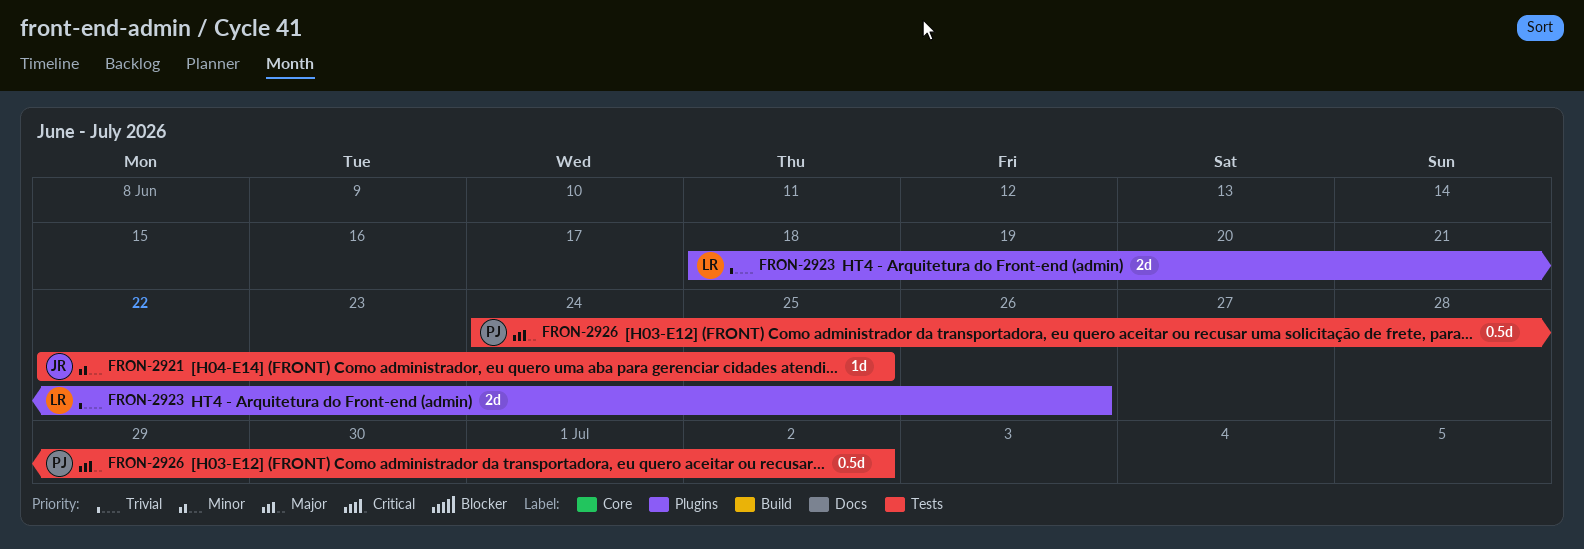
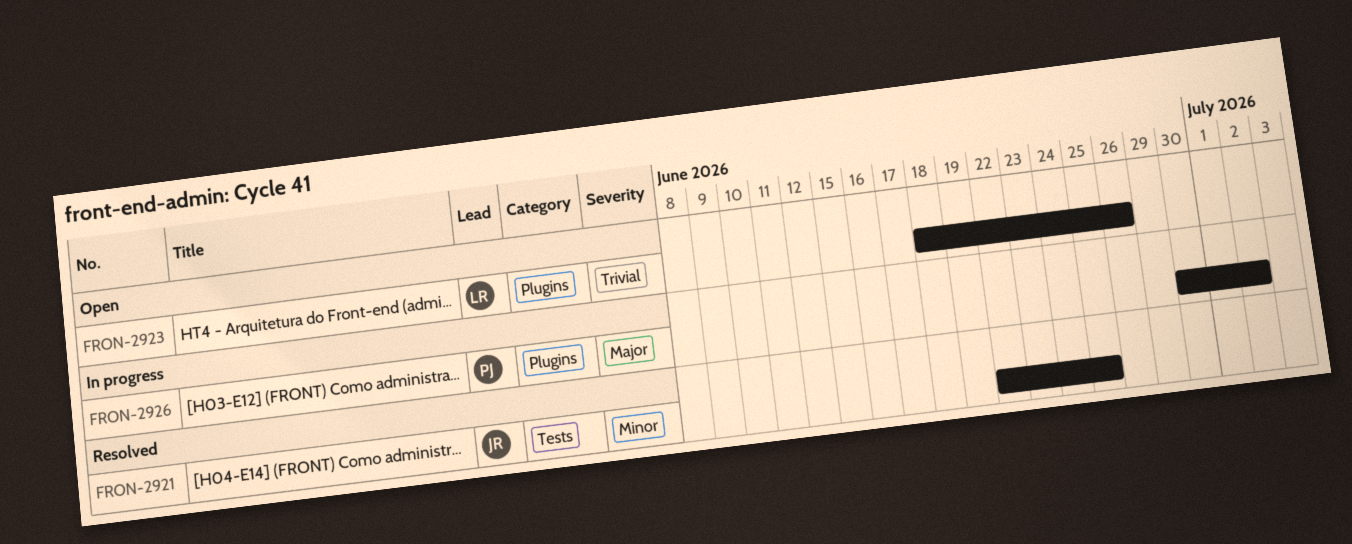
FRON-2926, label: Tests -> Plugins
FRON-2926, start: Jun 24 -> Jun 30

